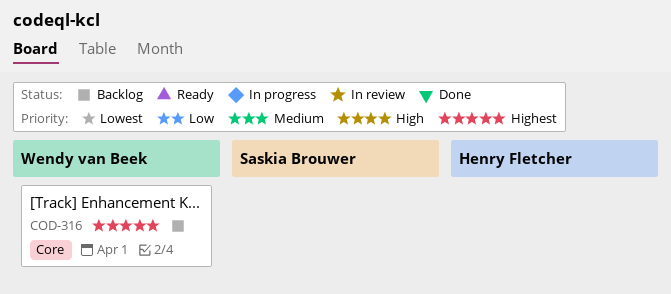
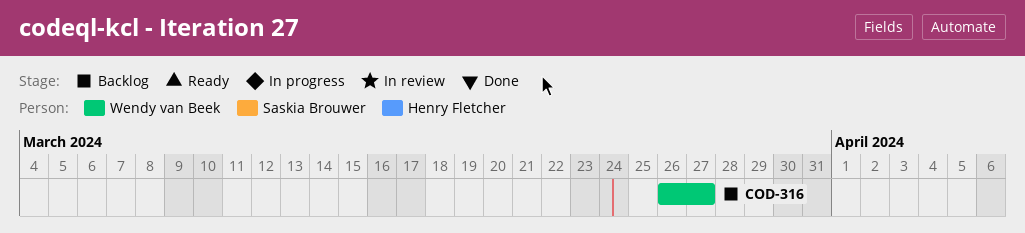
COD-316, due: Apr 1 -> Mar 27

